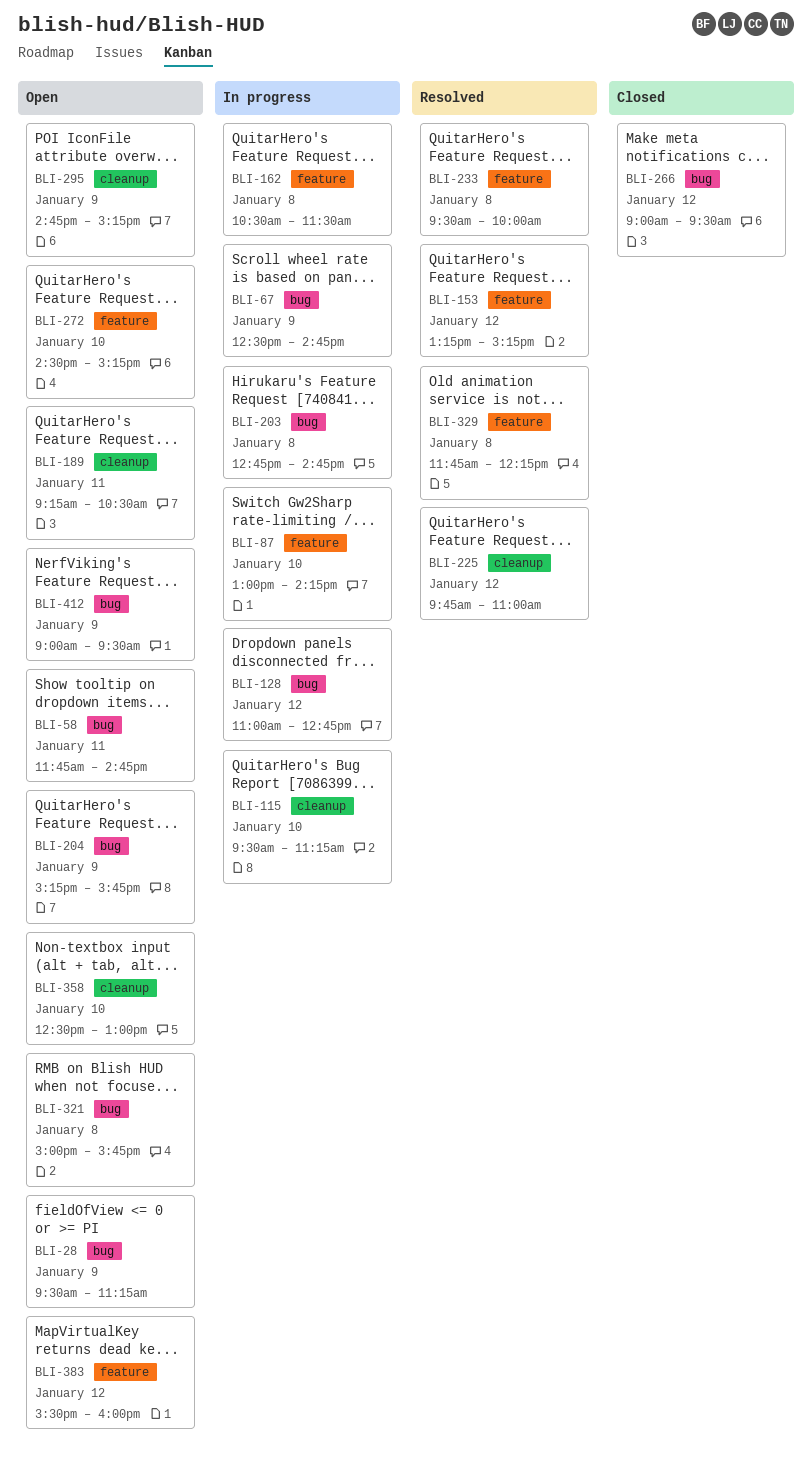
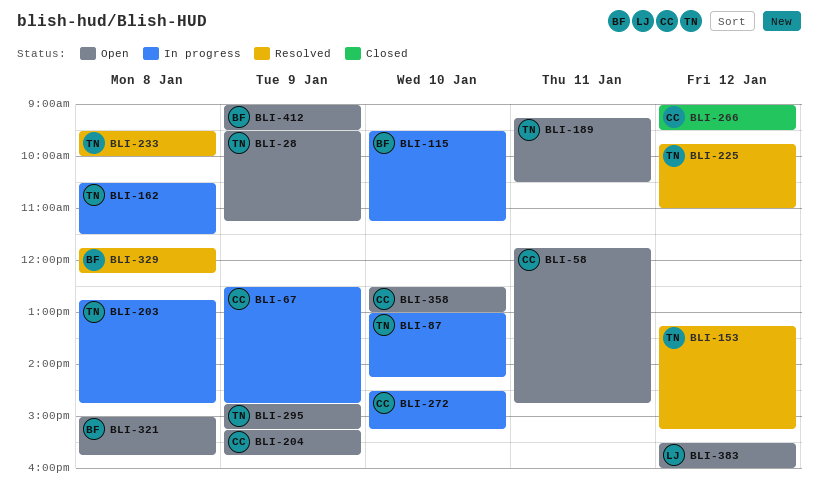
BLI-128: present -> none
BLI-272, status: Open -> In progress

